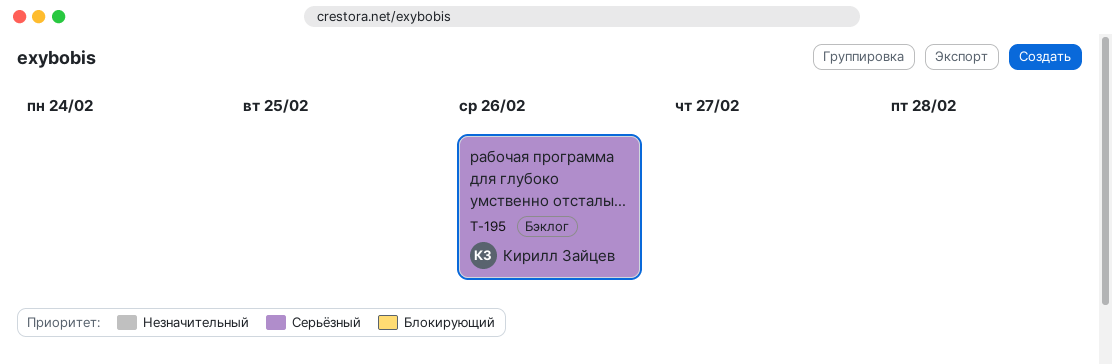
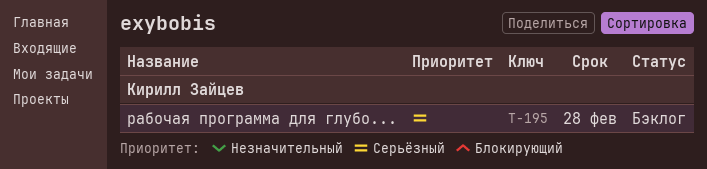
T-195, due: Feb 26 -> Feb 28

